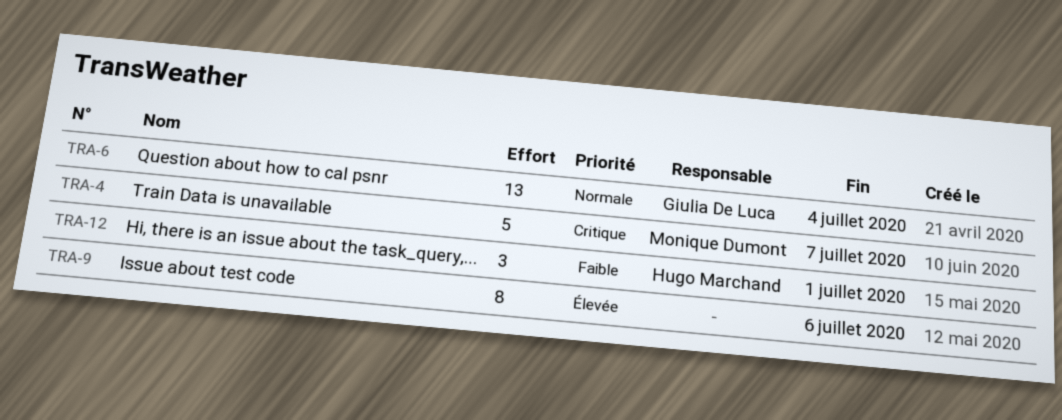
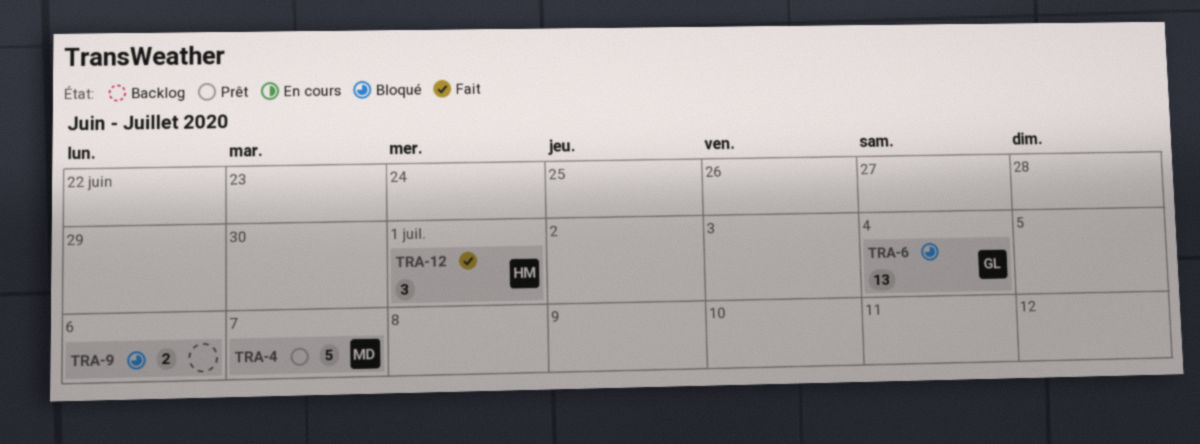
TRA-9, estimate: 8 -> 2

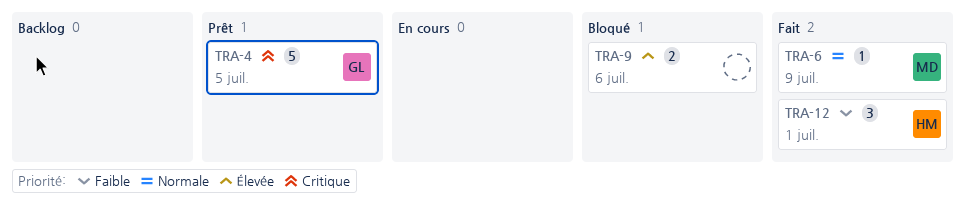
TRA-4, owner: MD -> GL
TRA-4, due: Jul 7 -> Jul 5
TRA-6, status: Bloqué -> Fait
TRA-6, owner: GL -> MD
TRA-6, estimate: 13 -> 1
TRA-6, due: Jul 4 -> Jul 9

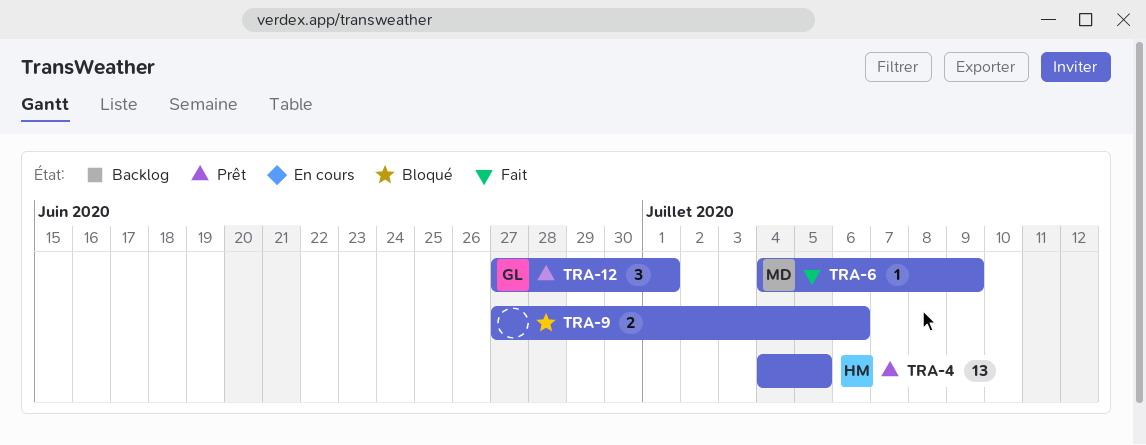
TRA-4, owner: GL -> HM
TRA-4, estimate: 5 -> 13
TRA-12, status: Fait -> Prêt
TRA-12, owner: HM -> GL

